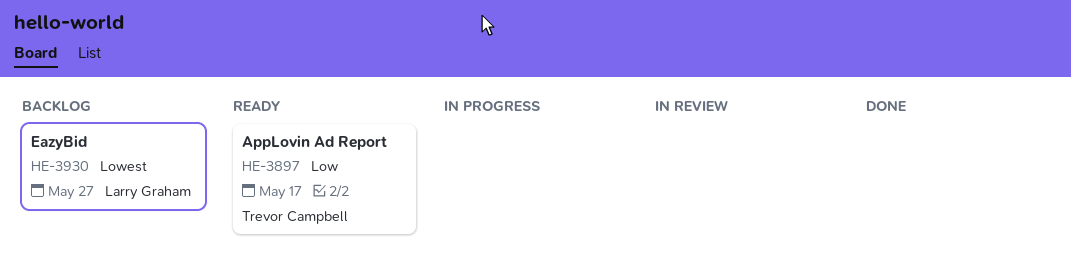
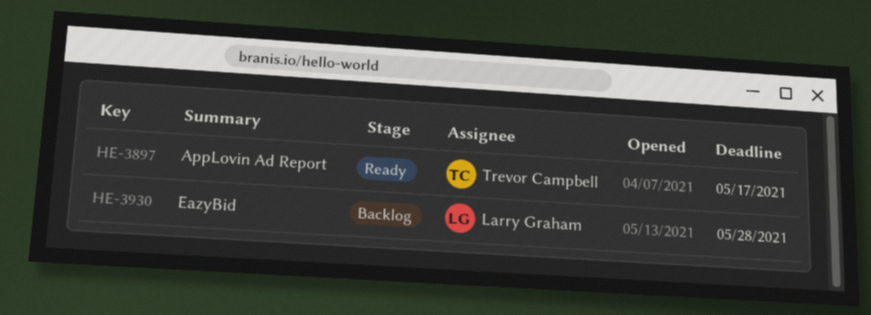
HE-3930, due: May 27 -> May 28

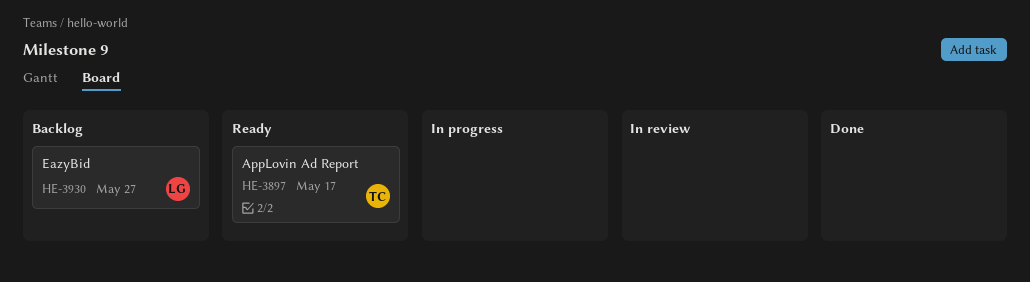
HE-3930, due: May 28 -> May 27

